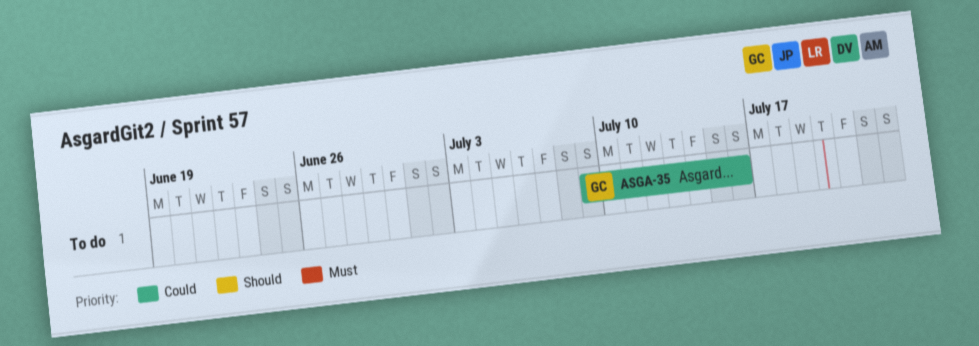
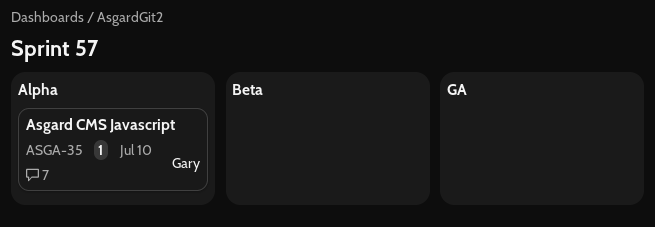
ASGA-35, due: Jul 16 -> Jul 10

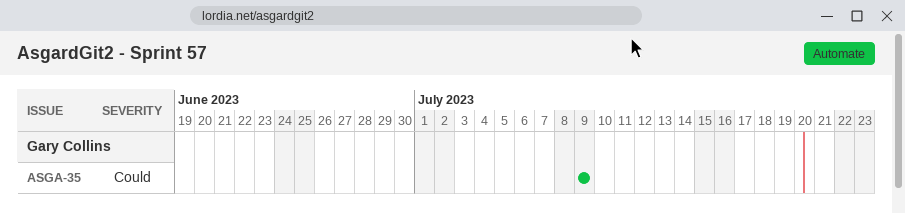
ASGA-35, due: Jul 10 -> Jul 9

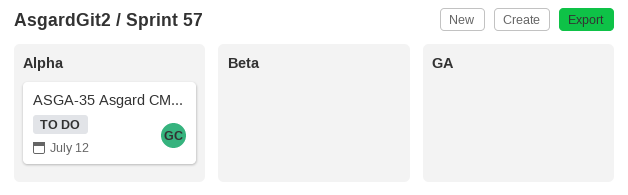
ASGA-35, due: Jul 9 -> Jul 12

